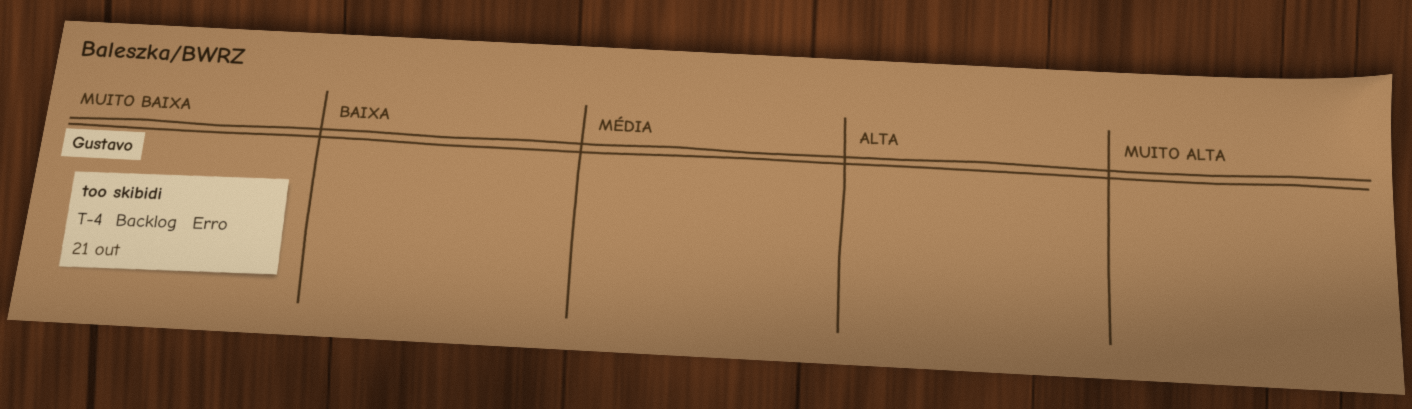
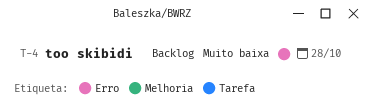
T-4, due: Oct 21 -> Oct 28

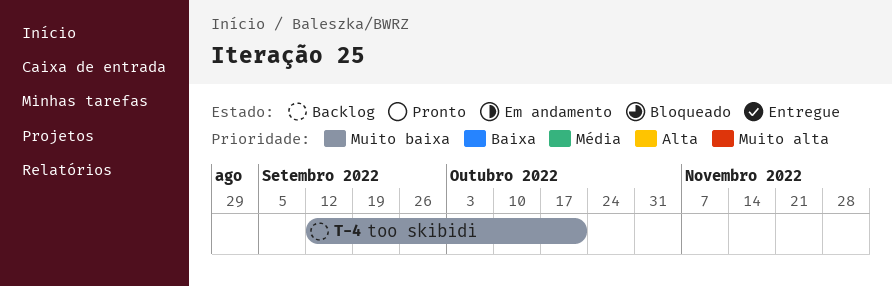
T-4, due: Oct 28 -> Oct 21

